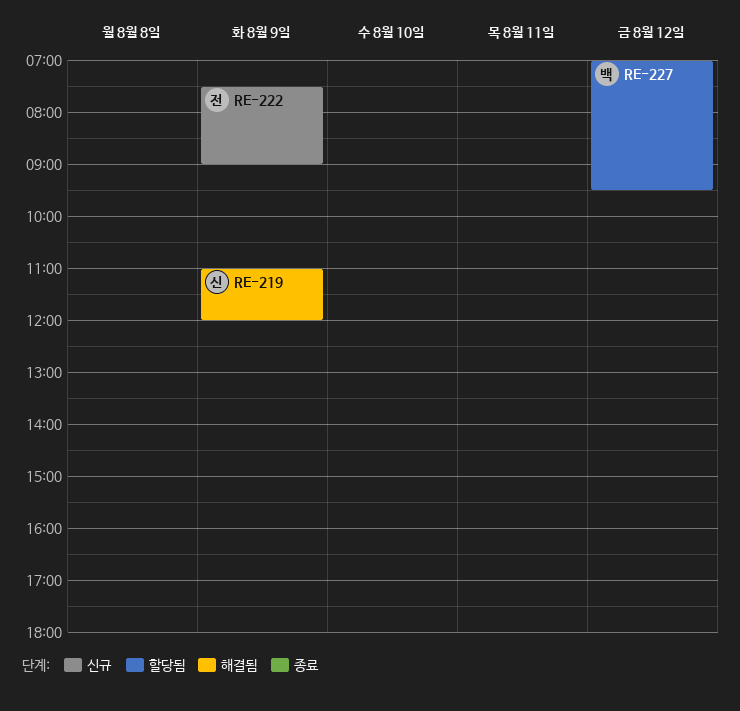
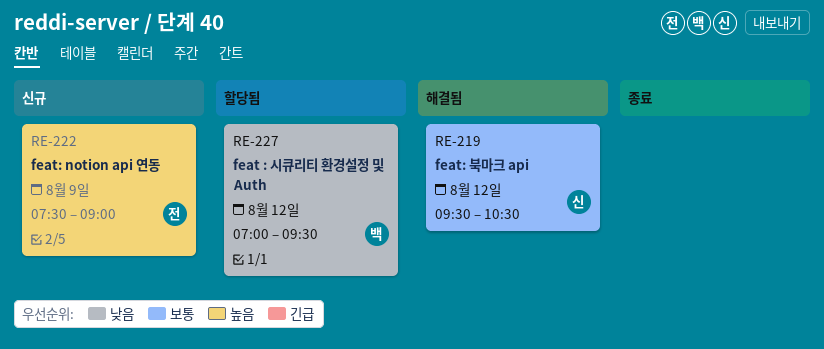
RE-219, day: Aug 9 -> Aug 12
RE-219, begins: 11:00 -> 09:30
RE-219, ends: 12:00 -> 10:30

